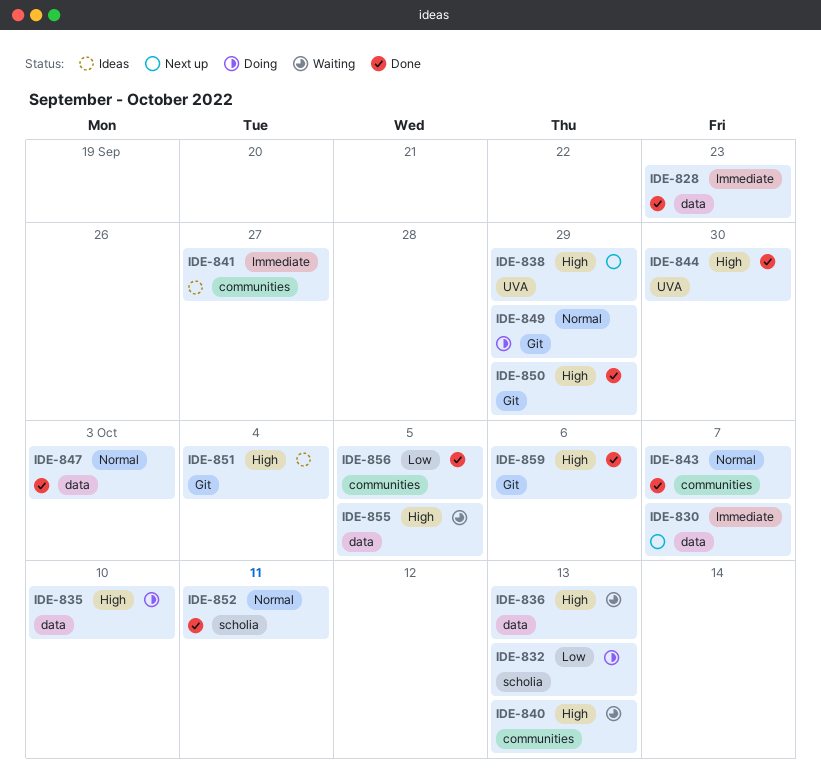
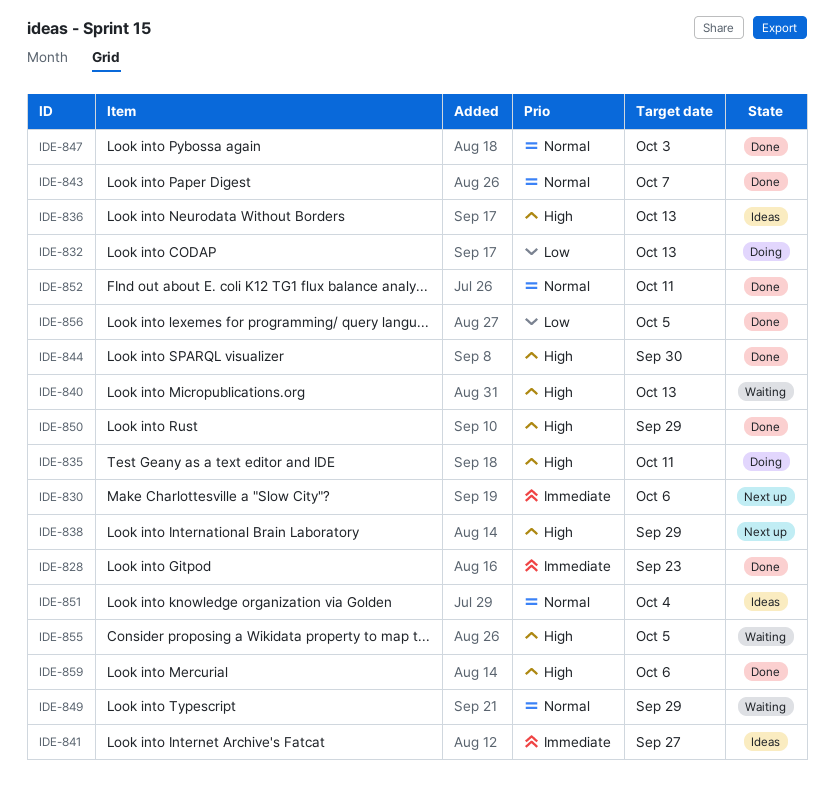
IDE-830, due: Oct 7 -> Oct 6
IDE-835, due: Oct 10 -> Oct 11
IDE-836, status: Waiting -> Ideas
IDE-849, status: Doing -> Waiting
IDE-851, priority: High -> Normal

